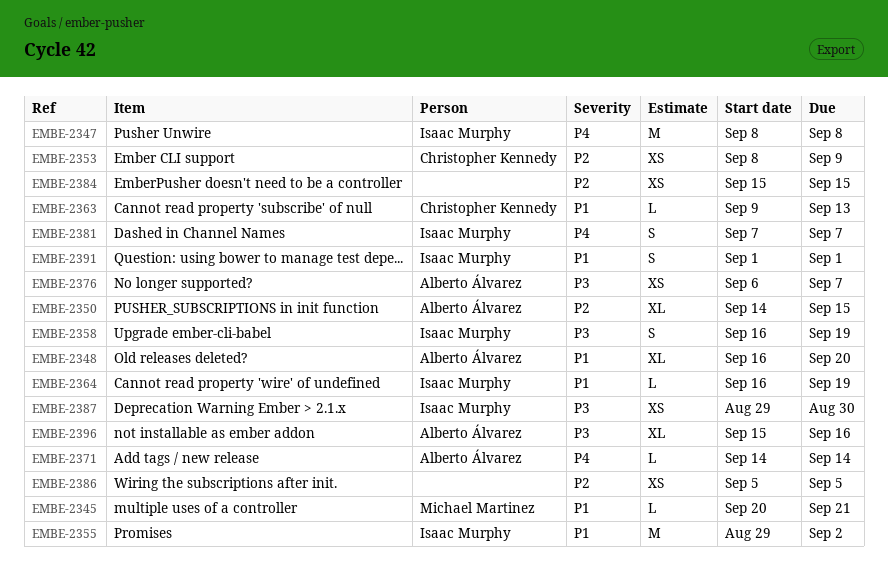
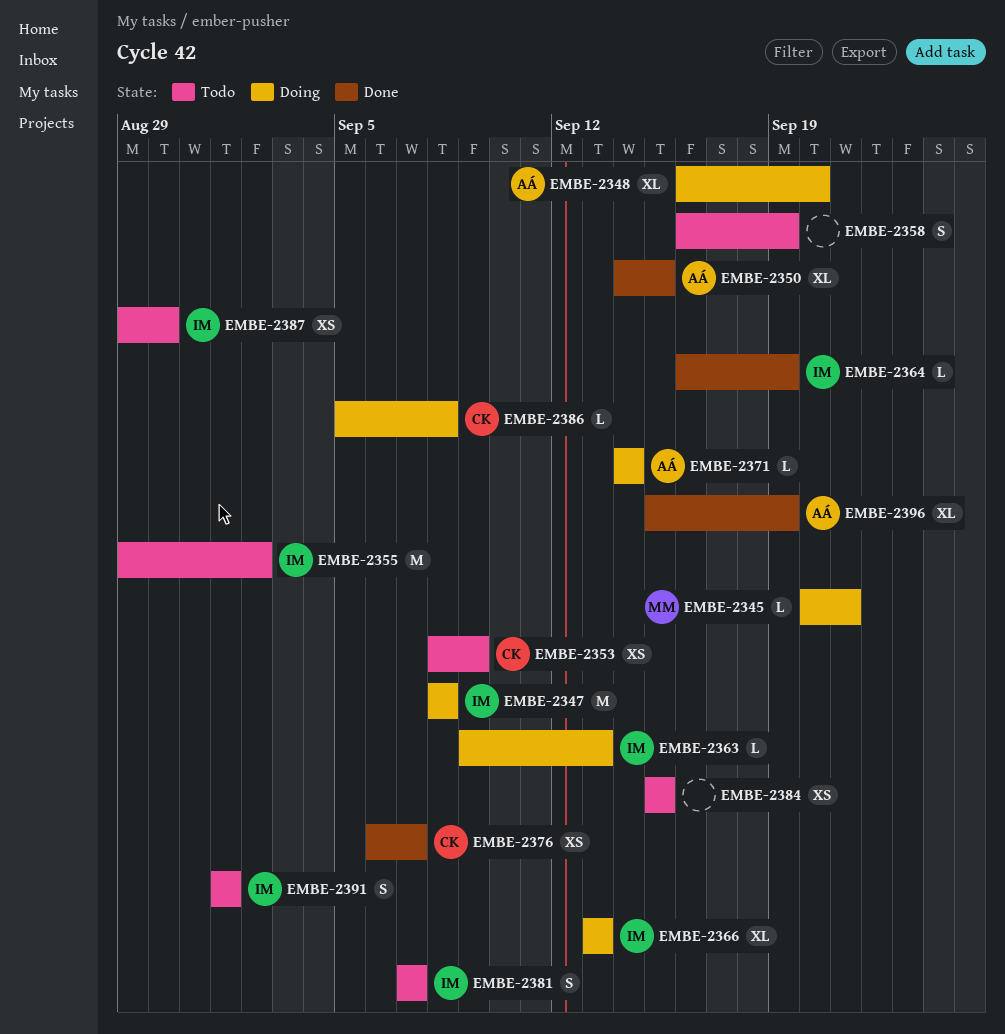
EMBE-2358, owner: Isaac Murphy -> none
EMBE-2363, owner: Christopher Kennedy -> Isaac Murphy
EMBE-2366: none -> present
EMBE-2376, owner: Alberto Álvarez -> Christopher Kennedy
EMBE-2386, owner: none -> Christopher Kennedy
EMBE-2386, estimate: XS -> L
EMBE-2386, due: Sep 5 -> Sep 8
EMBE-2396, due: Sep 16 -> Sep 19

